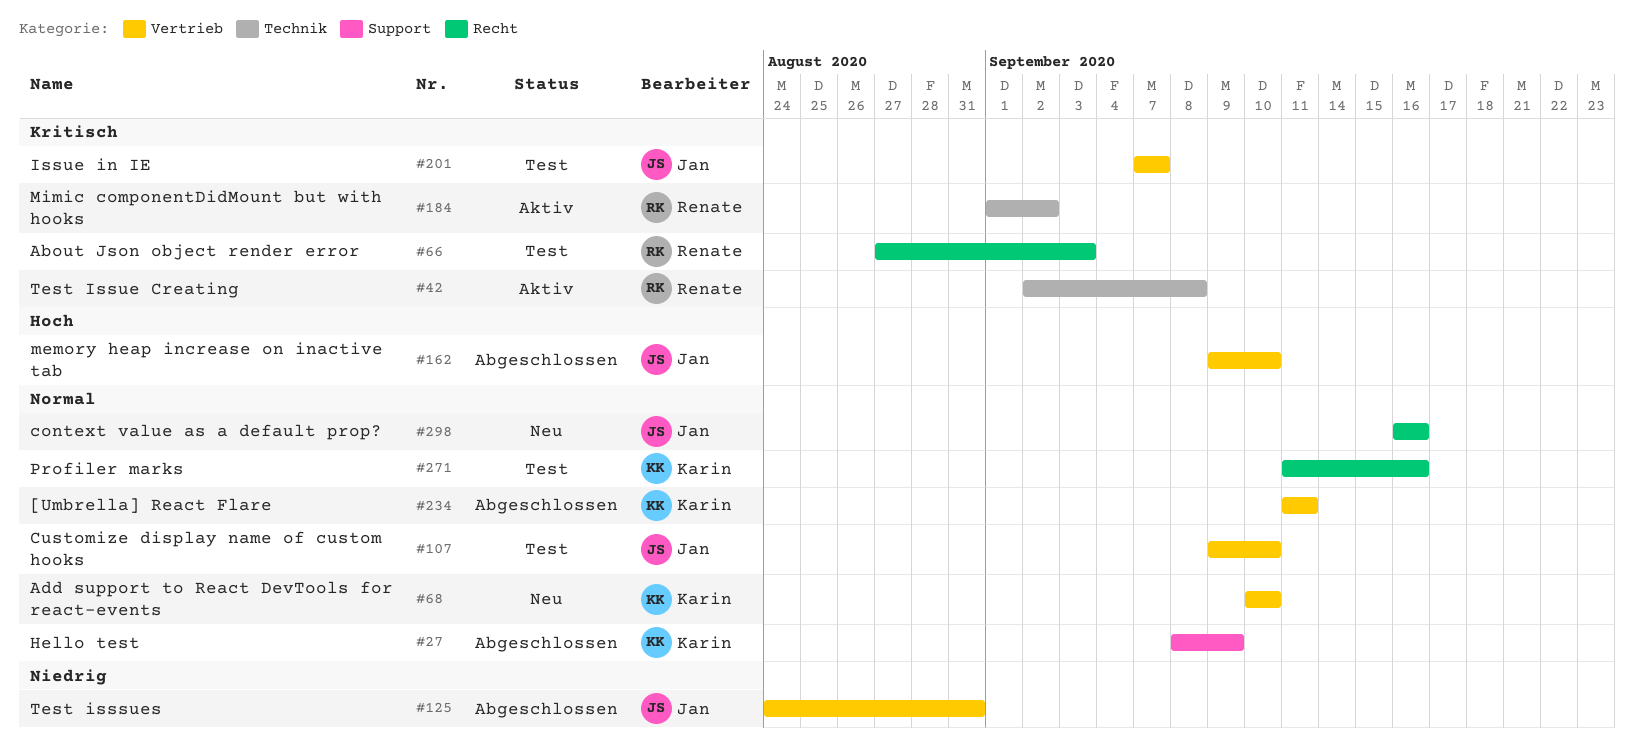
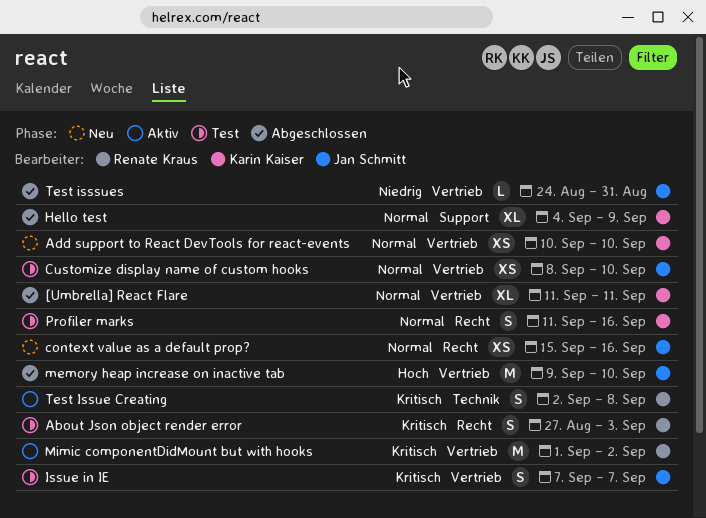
context value as a default prop?, start: Sep 16 -> Sep 15
Customize display name of custom hooks, start: Sep 9 -> Sep 8
Hello test, start: Sep 8 -> Sep 4
Mimic componentDidMount but with hooks, label: Technik -> Vertrieb

